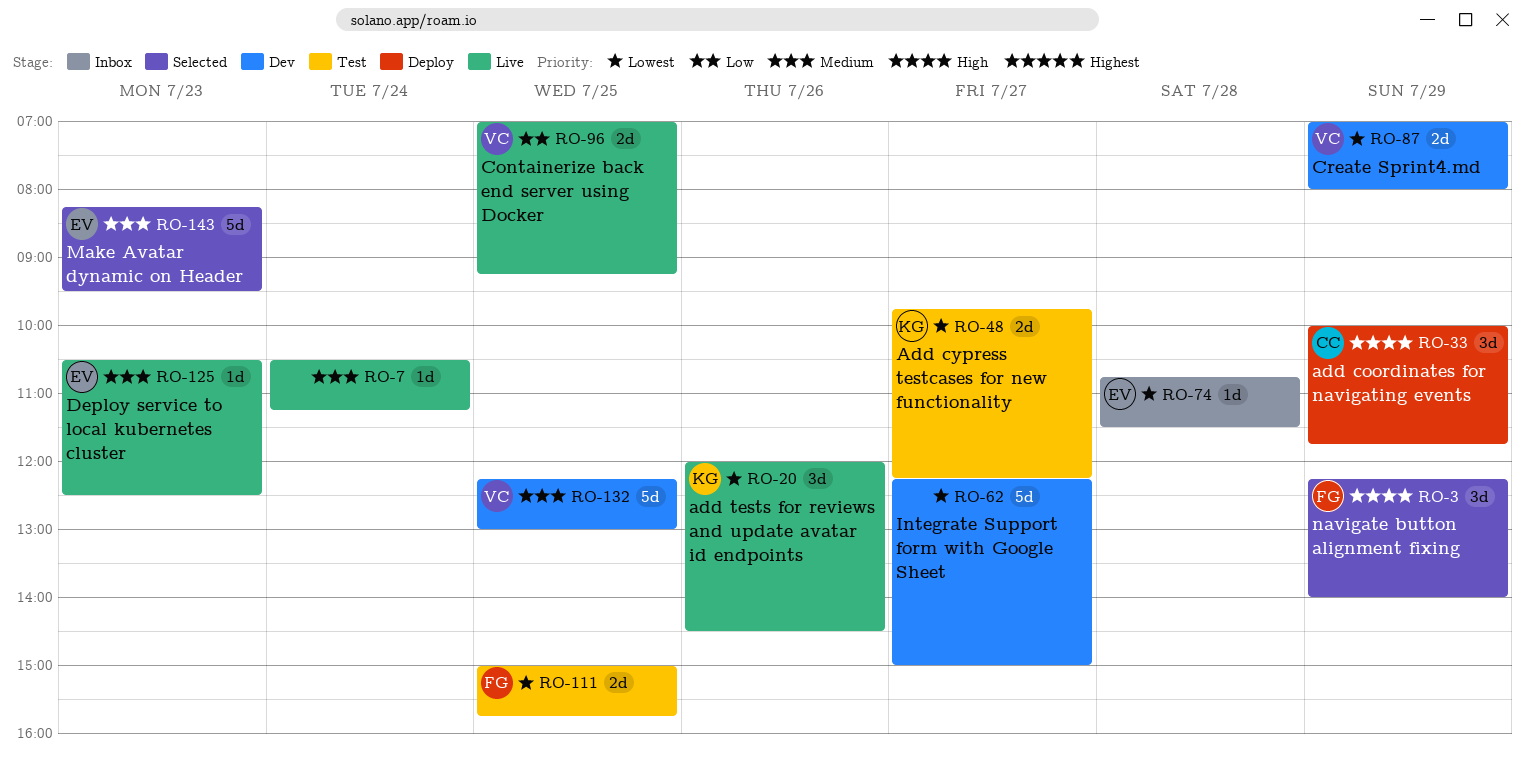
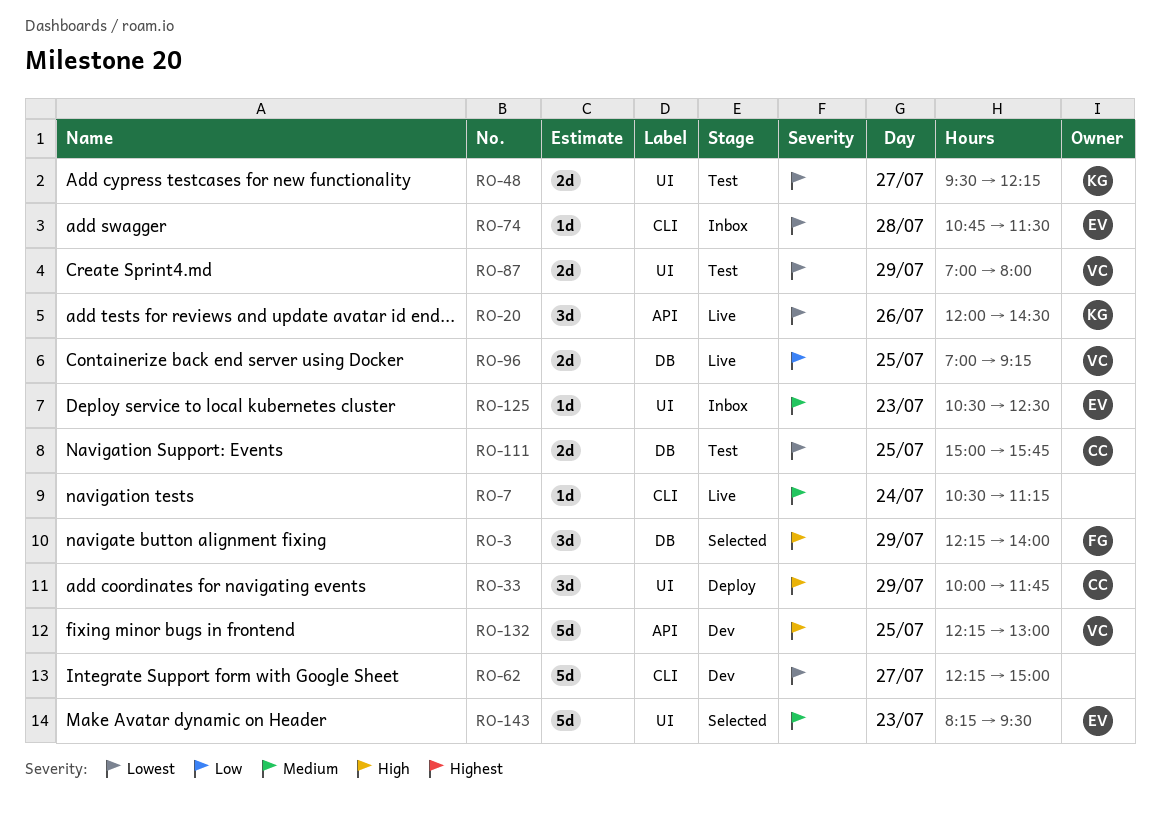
RO-48, begins: 09:45 -> 09:30
RO-87, status: Dev -> Test
RO-111, owner: FG -> CC
RO-125, status: Live -> Inbox
RO-132, priority: Medium -> High

